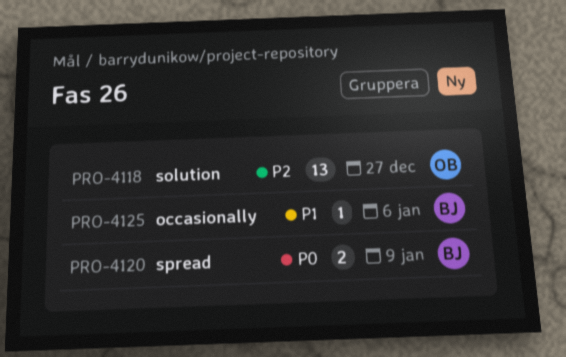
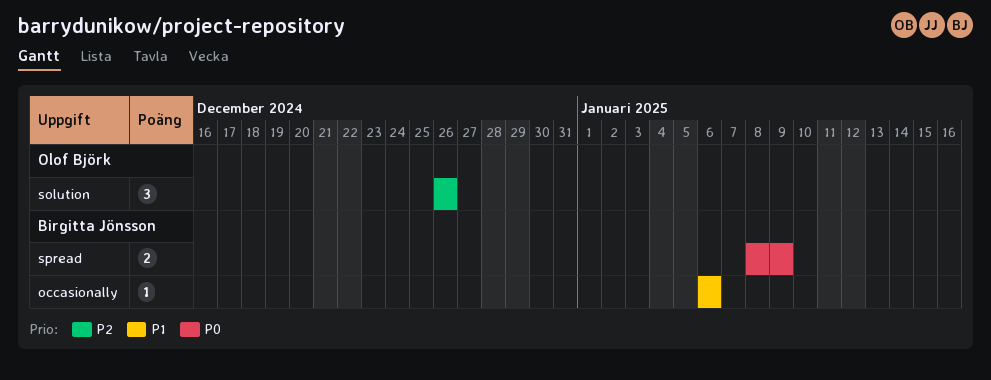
solution, estimate: 13 -> 3
solution, due: Dec 27 -> Dec 26

